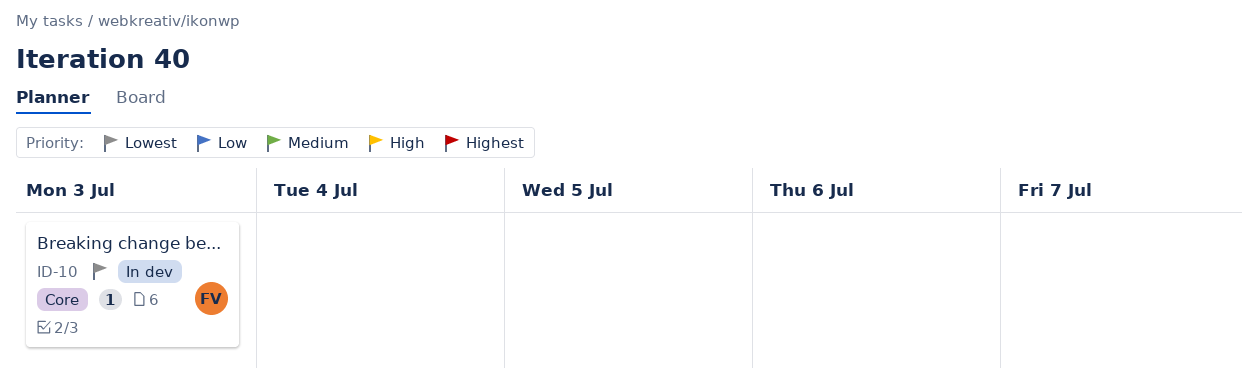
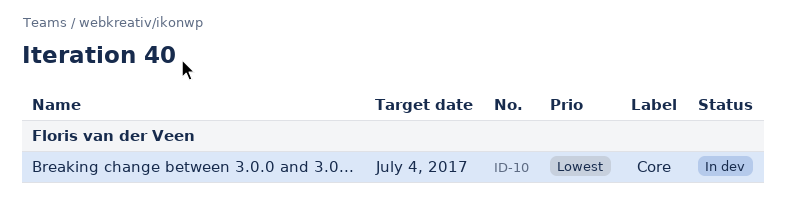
ID-10, due: Jul 3 -> Jul 4

